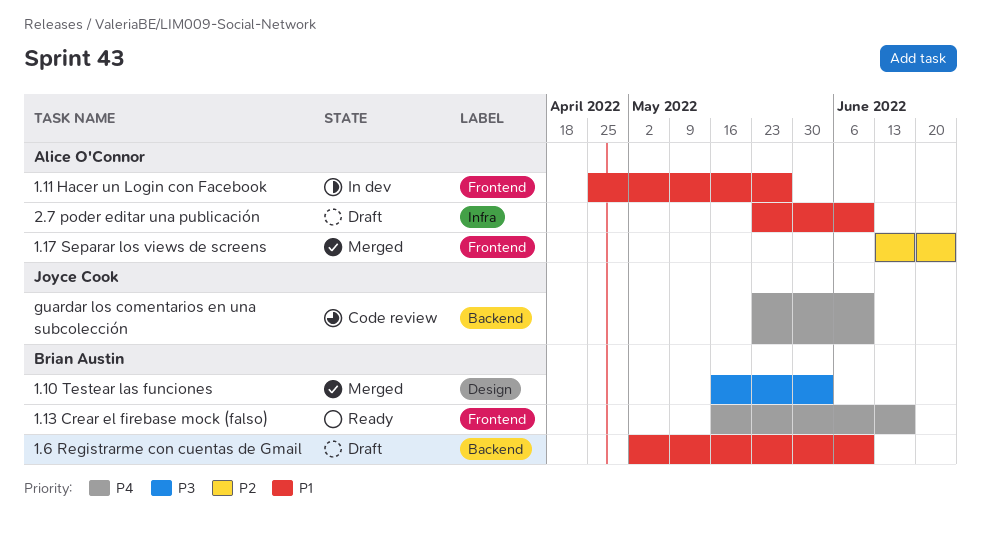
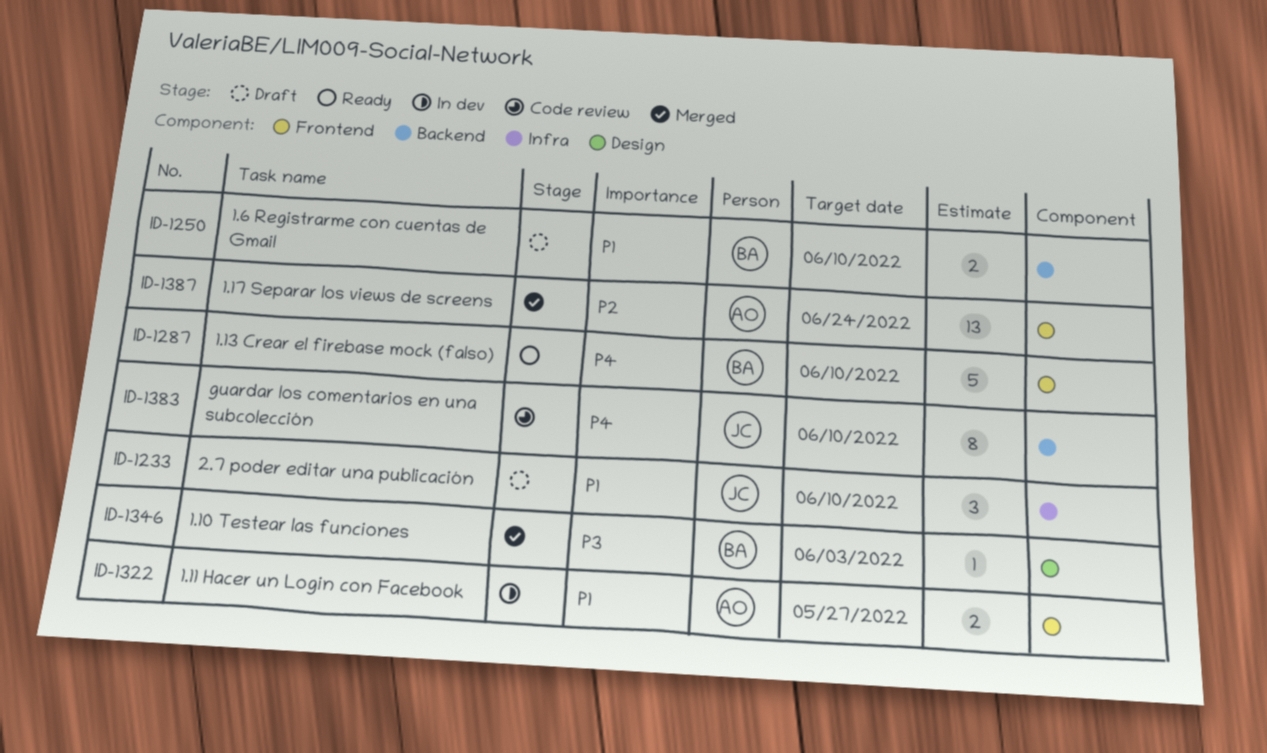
1.13 Crear el firebase mock (falso), due: Jun 17 -> Jun 10
2.7 poder editar una publicación, owner: Alice O'Connor -> Joyce Cook

